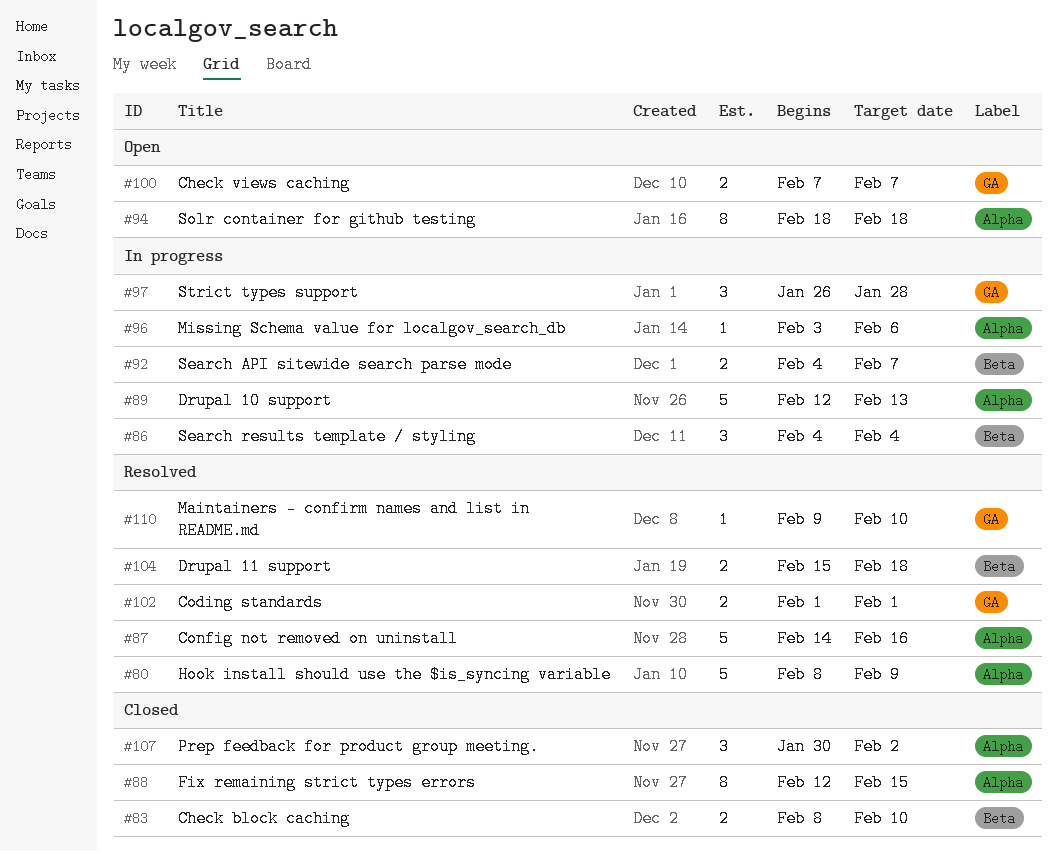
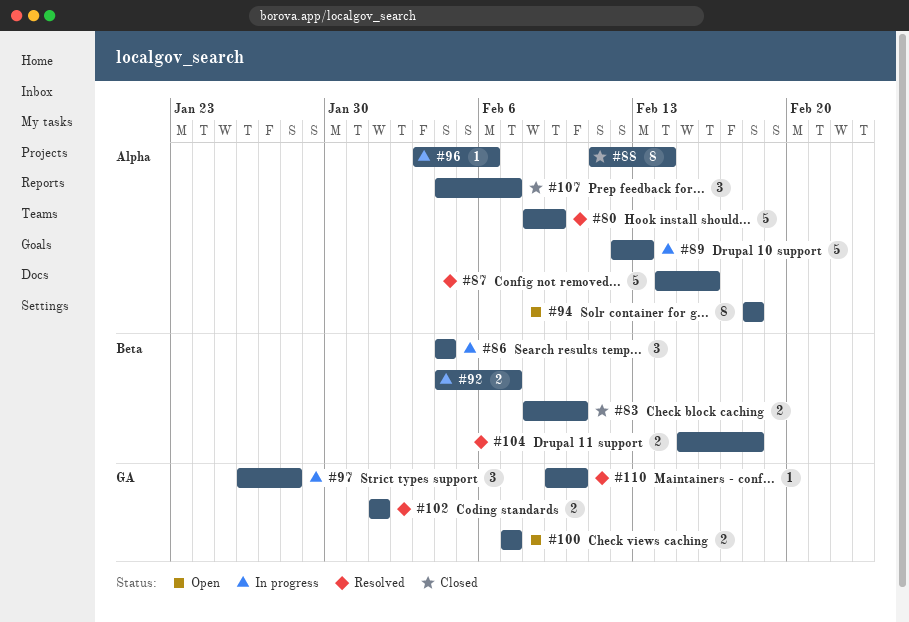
#88, start: Feb 12 -> Feb 11
#88, due: Feb 15 -> Feb 14
#107, start: Jan 30 -> Feb 4
#107, due: Feb 2 -> Feb 7

